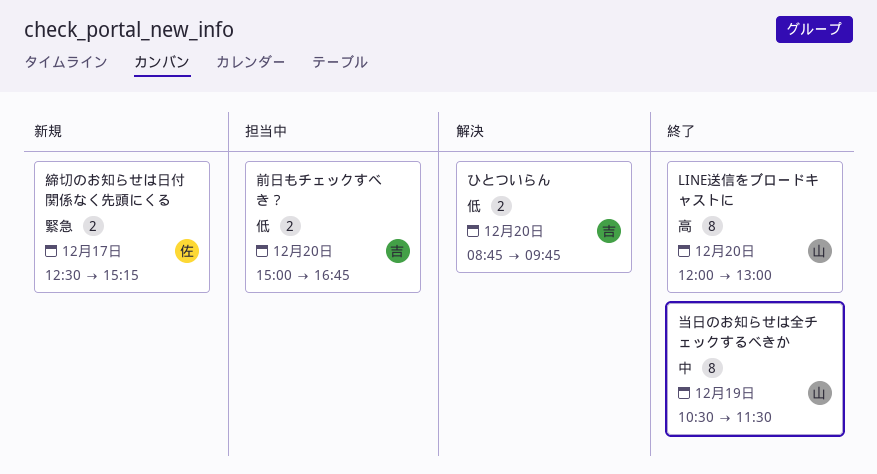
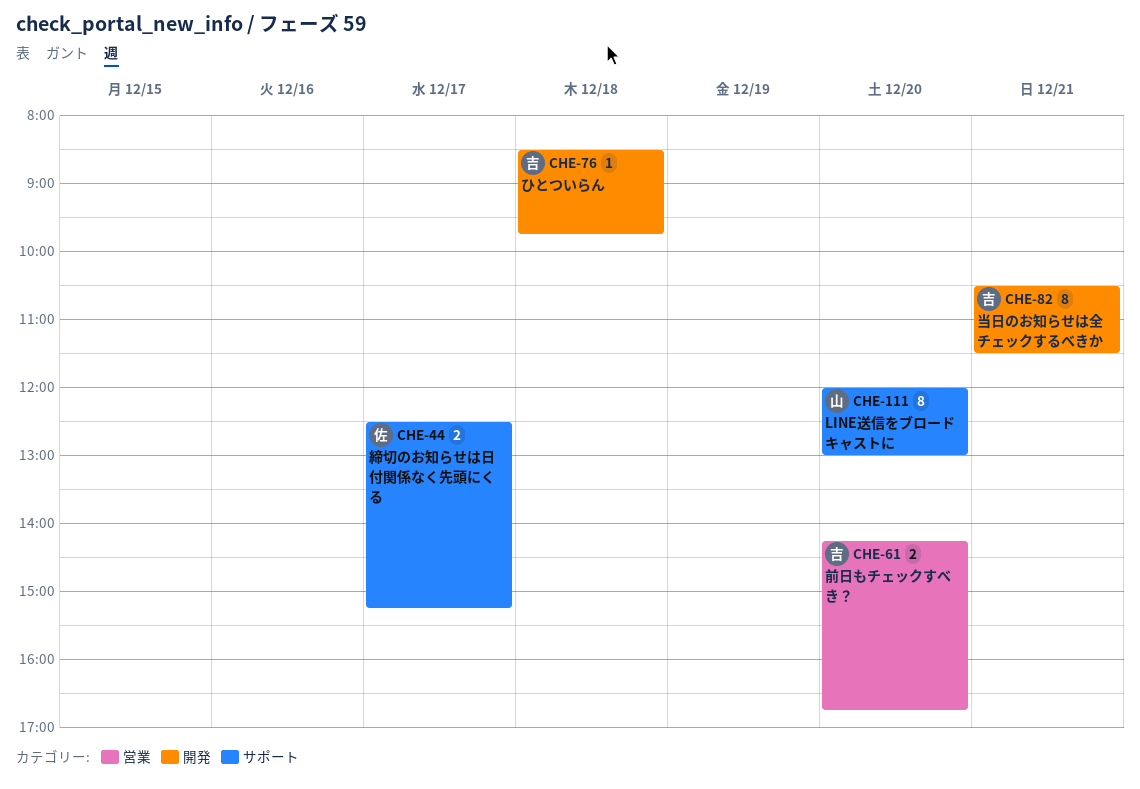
ひとついらん, estimate: 2 -> 1
ひとついらん, day: Dec 20 -> Dec 18
ひとついらん, begins: 08:45 -> 08:30
前日もチェックすべき？, begins: 15:00 -> 14:15
当日のお知らせは全チェックするべきか, owner: 山 -> 吉
当日のお知らせは全チェックするべきか, day: Dec 19 -> Dec 21

